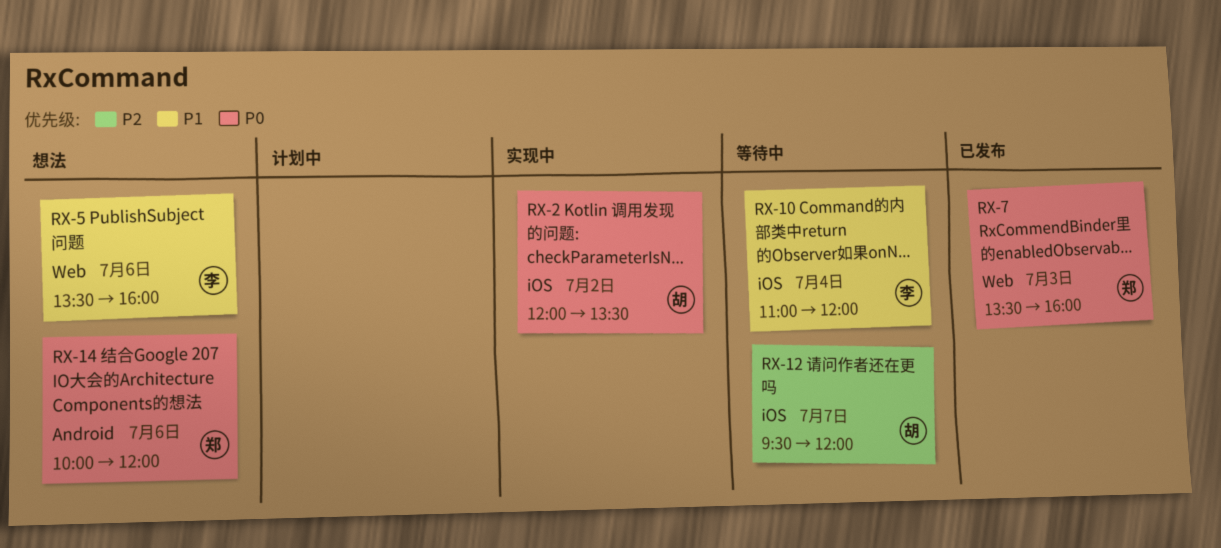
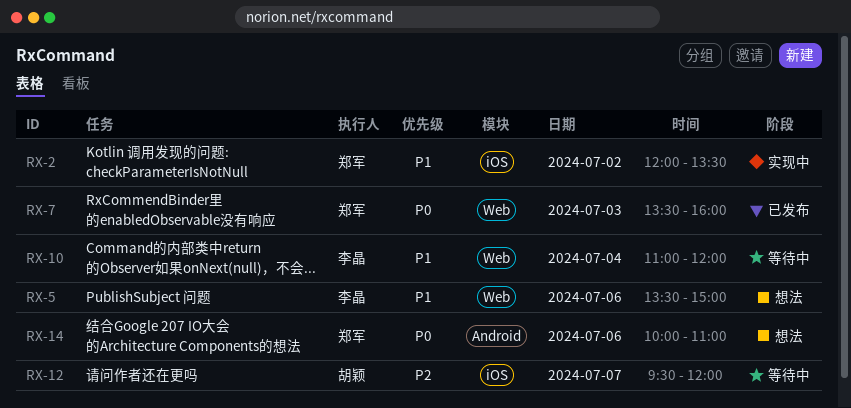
RX-2, owner: 胡颖 -> 郑军
RX-2, priority: P0 -> P1
RX-5, ends: 16:00 -> 15:00
RX-10, label: iOS -> Web
RX-14, ends: 12:00 -> 11:00

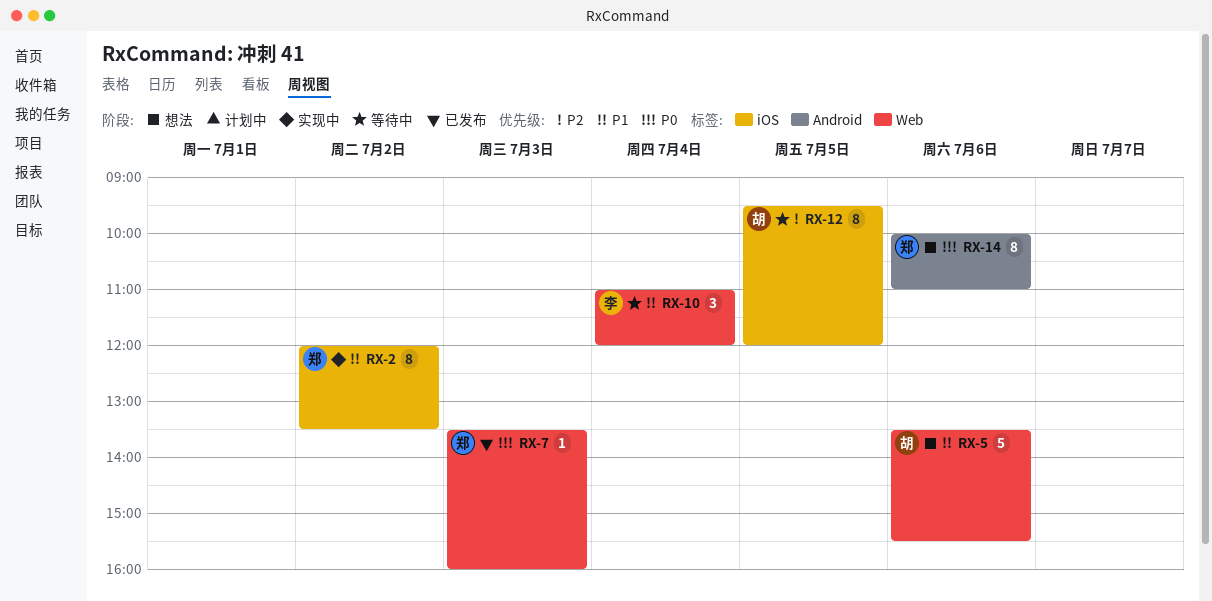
RX-5, owner: 李晶 -> 胡颖
RX-5, ends: 15:00 -> 15:30
RX-12, day: Jul 7 -> Jul 5

